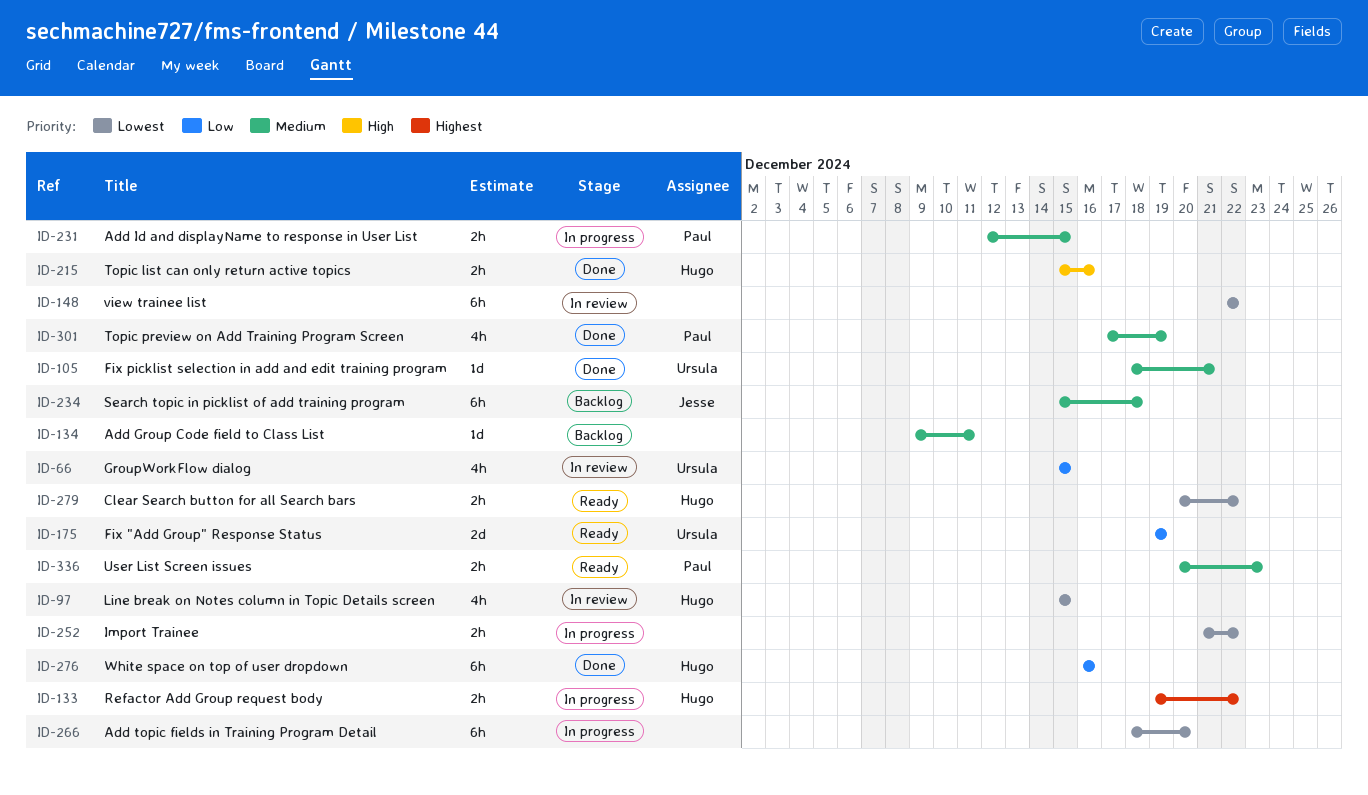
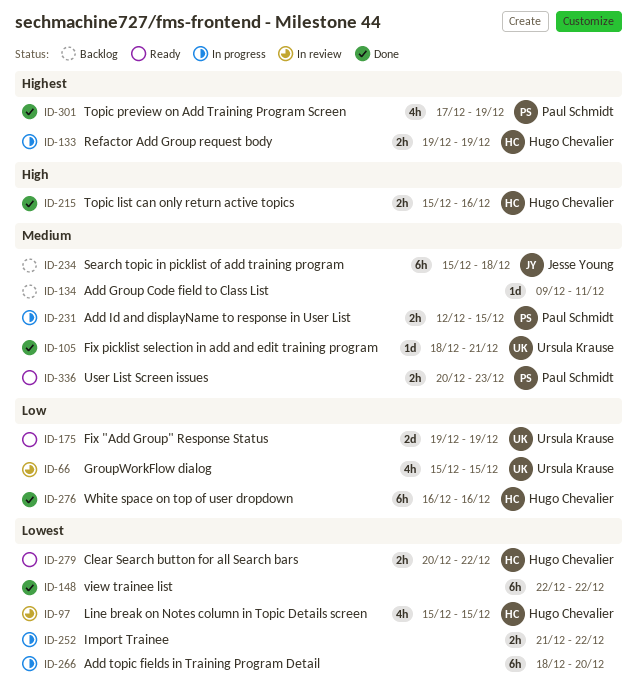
ID-133, due: Dec 22 -> Dec 19
ID-148, status: In review -> Done
ID-301, priority: Medium -> Highest

